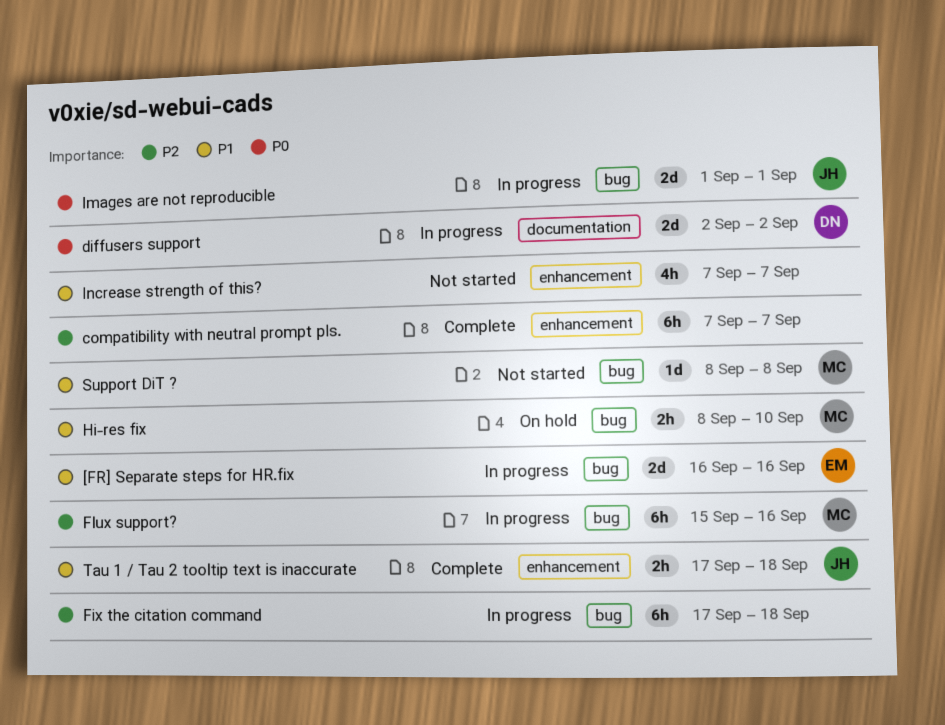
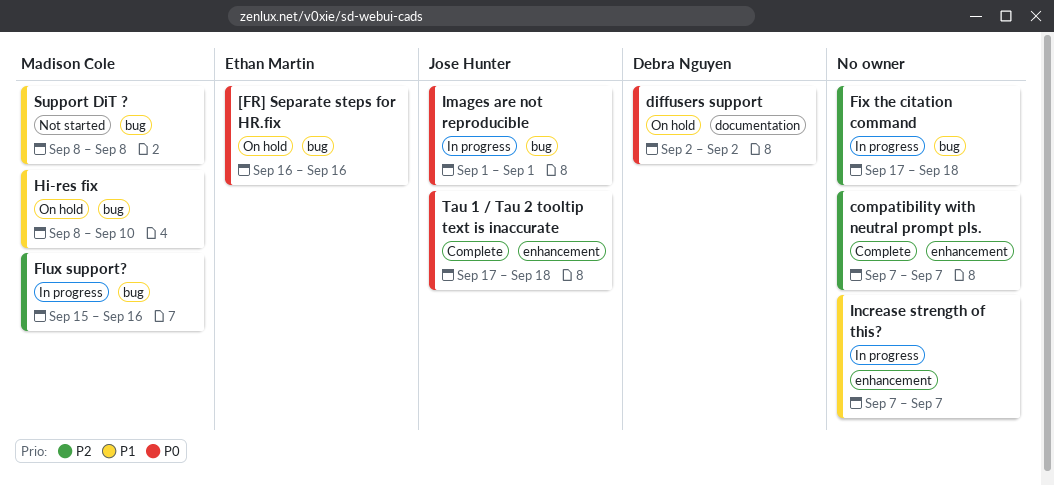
[FR] Separate steps for HR.fix, status: In progress -> On hold
[FR] Separate steps for HR.fix, priority: P1 -> P0
diffusers support, status: In progress -> On hold
Increase strength of this?, status: Not started -> In progress
Tau 1 / Tau 2 tooltip text is inaccurate, priority: P1 -> P0

